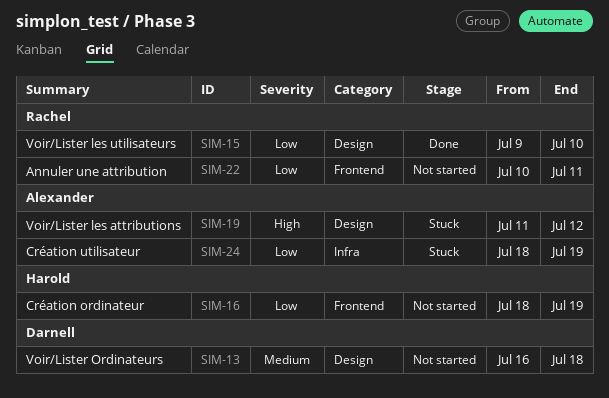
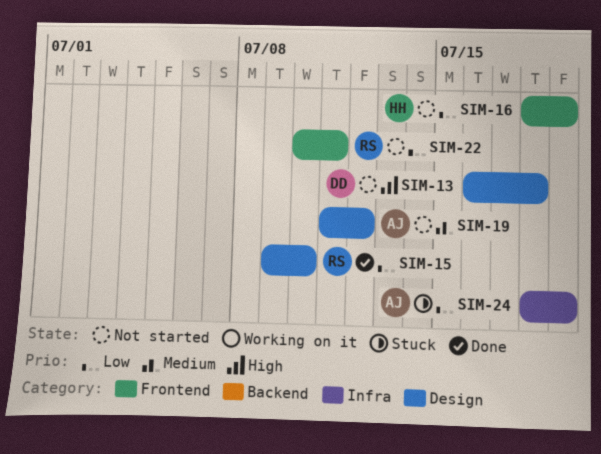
SIM-13, priority: Medium -> High
SIM-19, status: Stuck -> Not started
SIM-19, priority: High -> Medium

